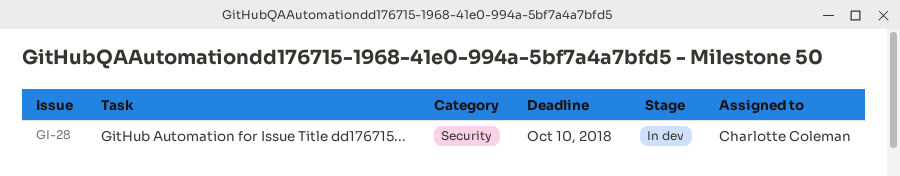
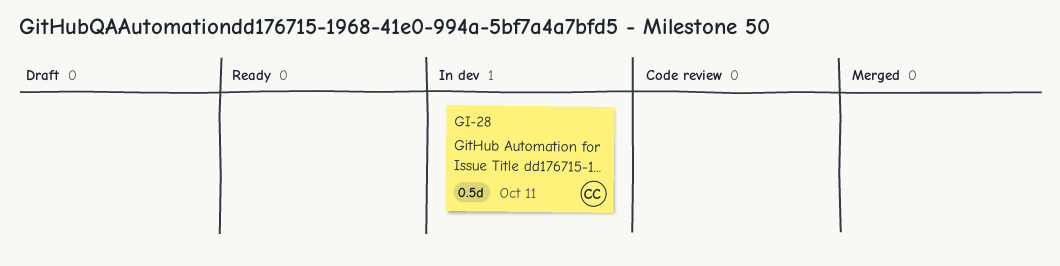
GI-28, due: Oct 10 -> Oct 11

